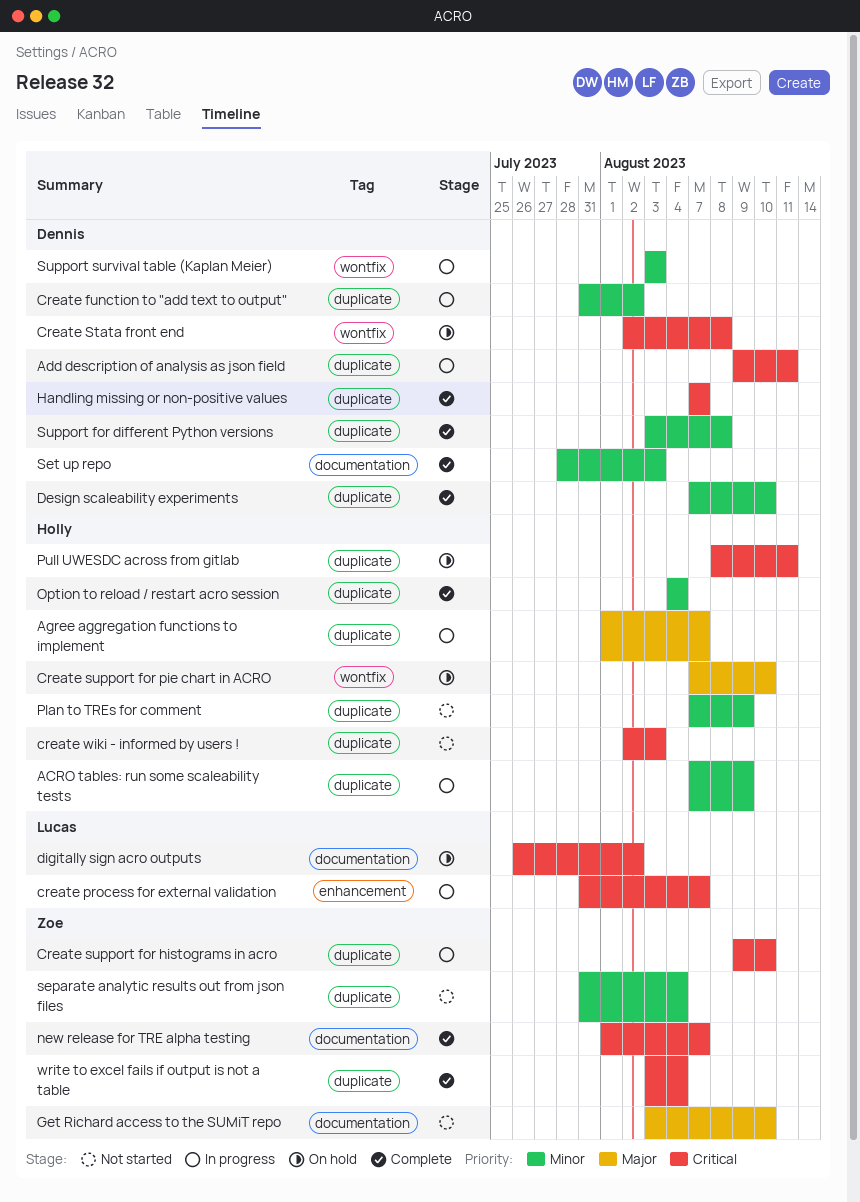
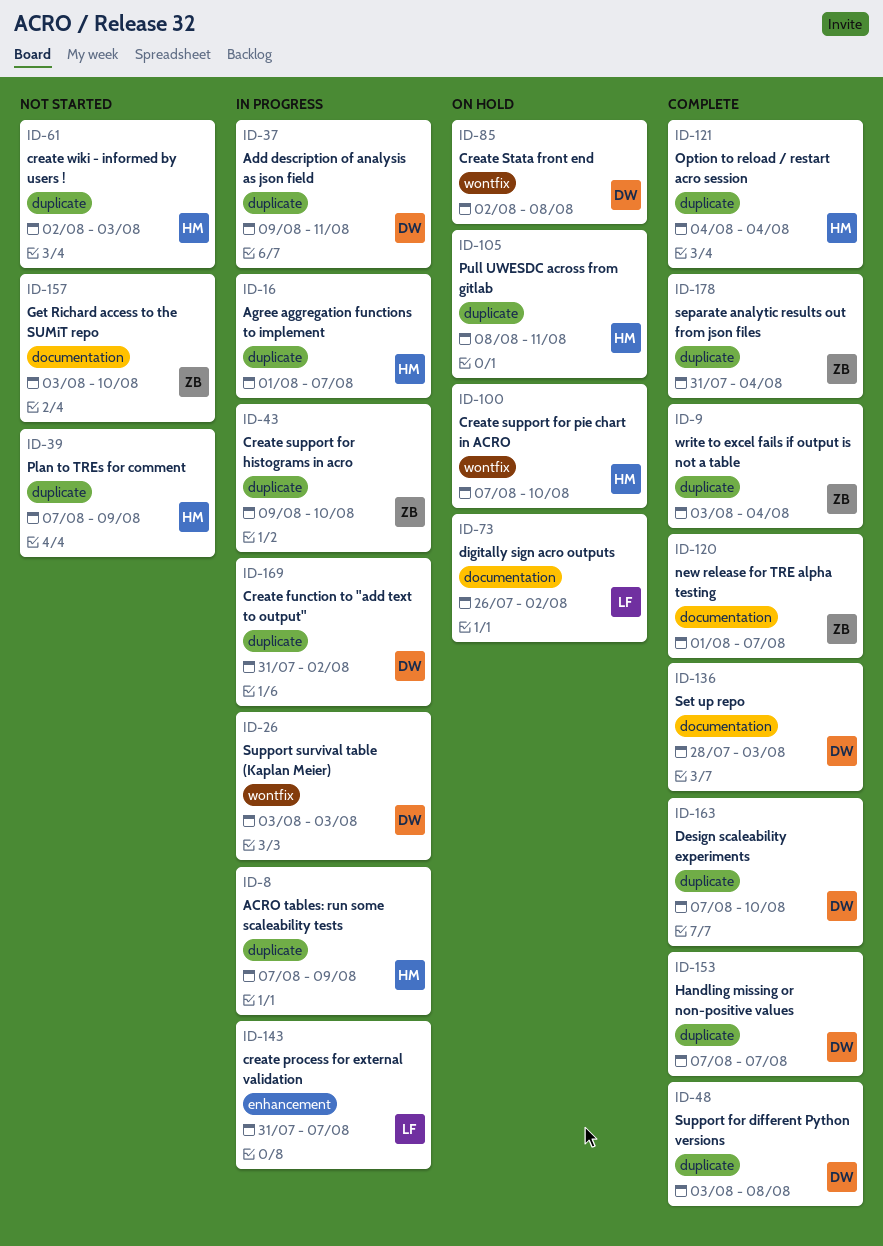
separate analytic results out from json files, status: Not started -> Complete

